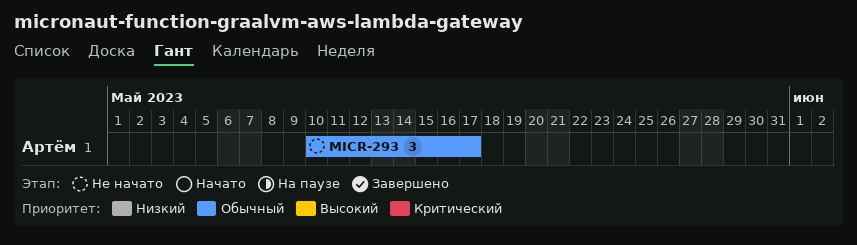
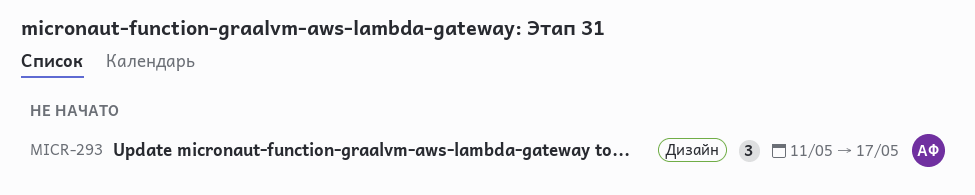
MICR-293, start: May 10 -> May 11

